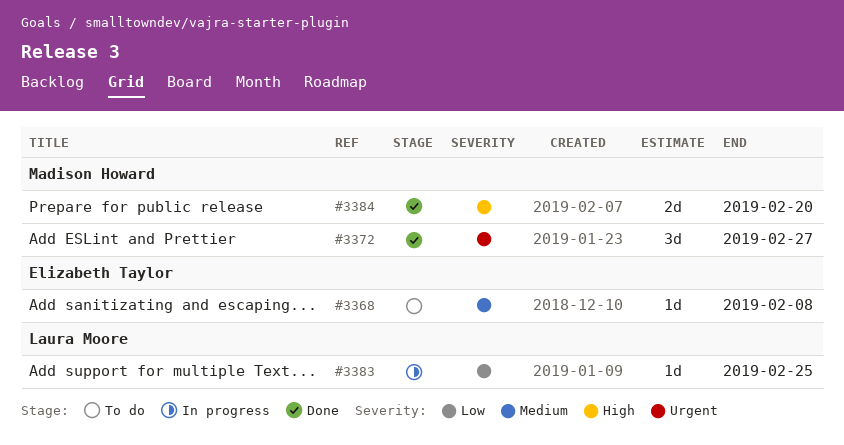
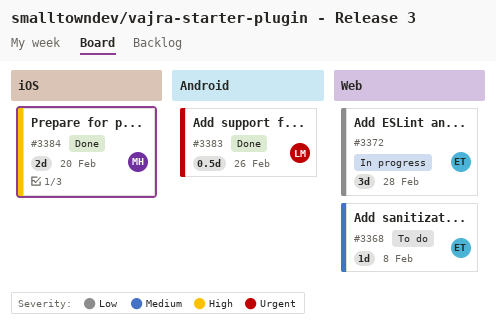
#3372, status: Done -> In progress
#3372, owner: Madison Howard -> Elizabeth Taylor
#3372, priority: Urgent -> Low
#3372, due: Feb 27 -> Feb 28
#3383, status: In progress -> Done
#3383, priority: Low -> Urgent
#3383, estimate: 1d -> 0.5d
#3383, due: Feb 25 -> Feb 26

